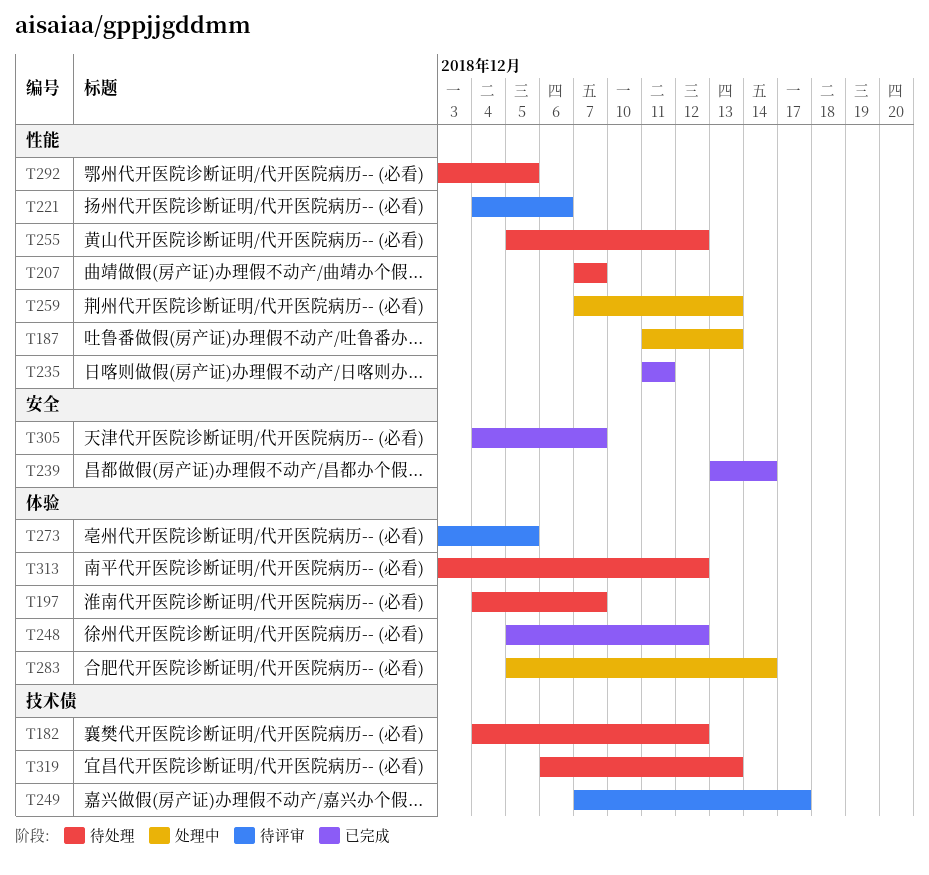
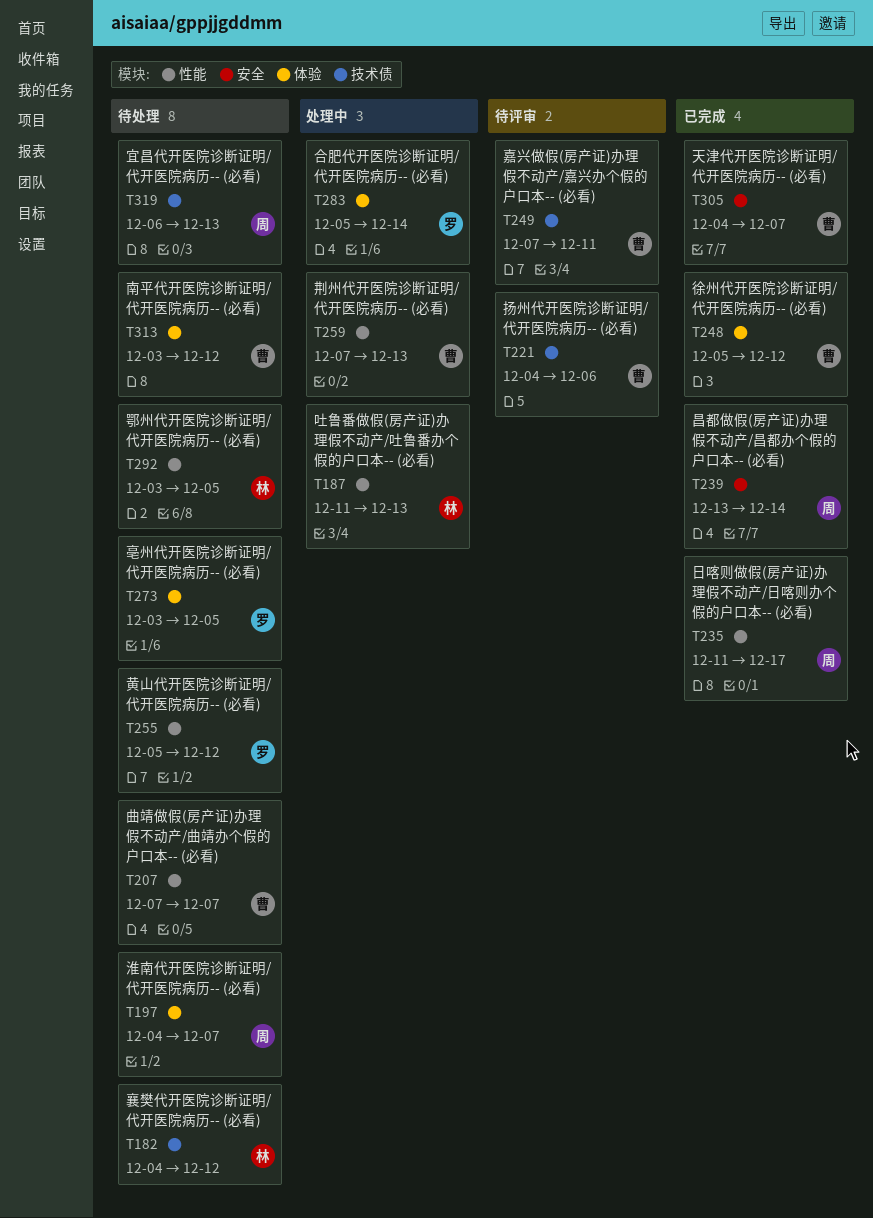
T221, label: 性能 -> 技术债
T235, due: Dec 11 -> Dec 17
T249, due: Dec 17 -> Dec 11
T273, status: 待评审 -> 待处理

